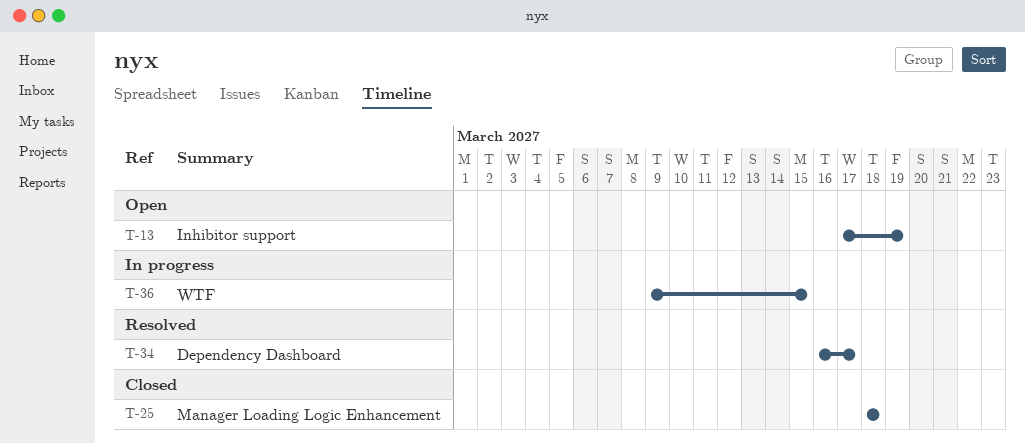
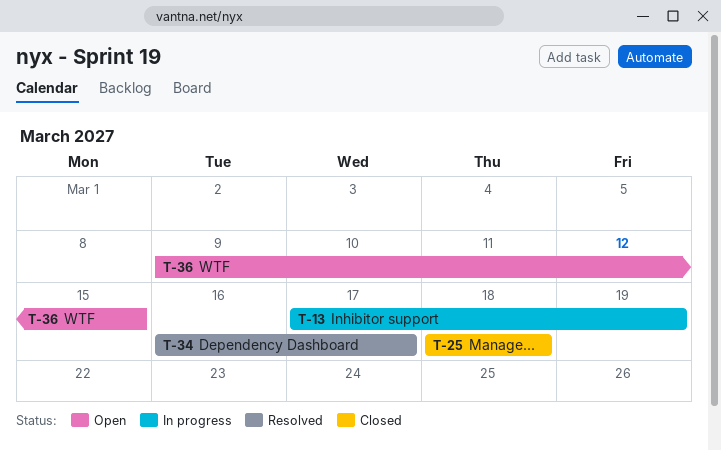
T-13, status: Open -> In progress
T-36, status: In progress -> Open

